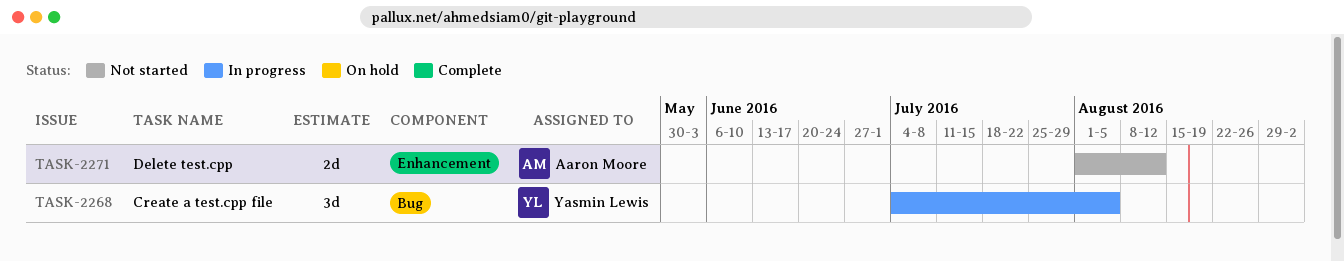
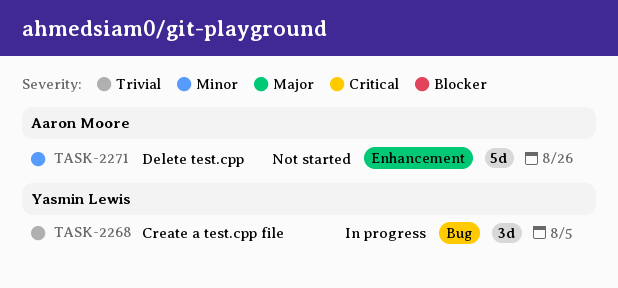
TASK-2271, estimate: 2d -> 5d
TASK-2271, due: Aug 12 -> Aug 26

